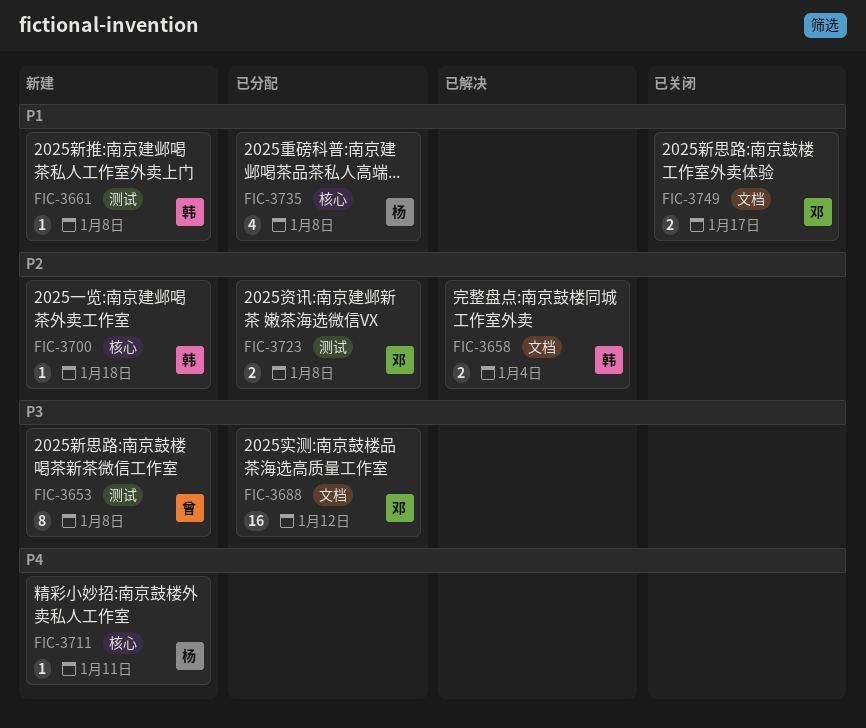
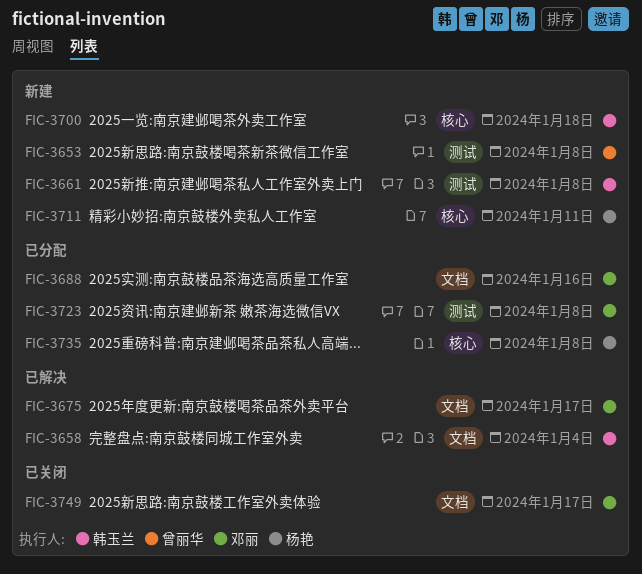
FIC-3675: none -> present
FIC-3688, due: Jan 12 -> Jan 16

